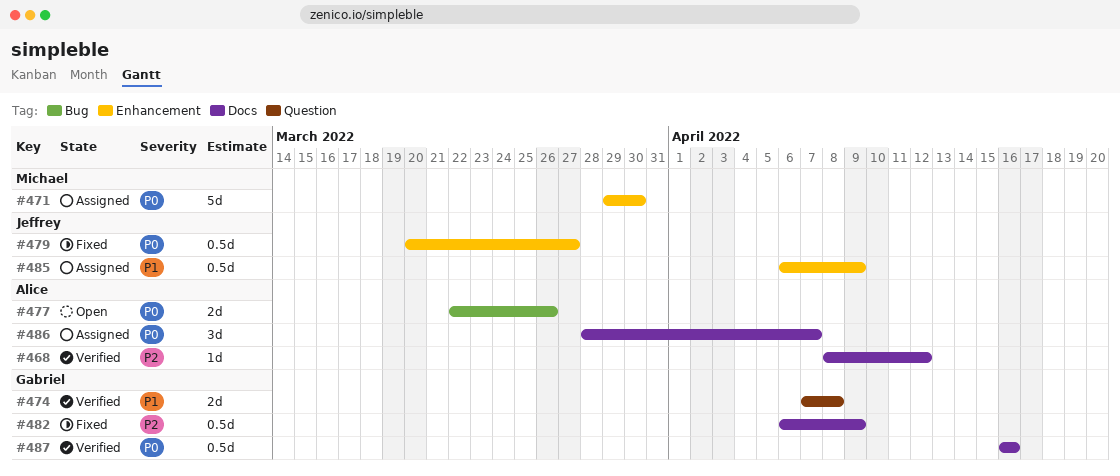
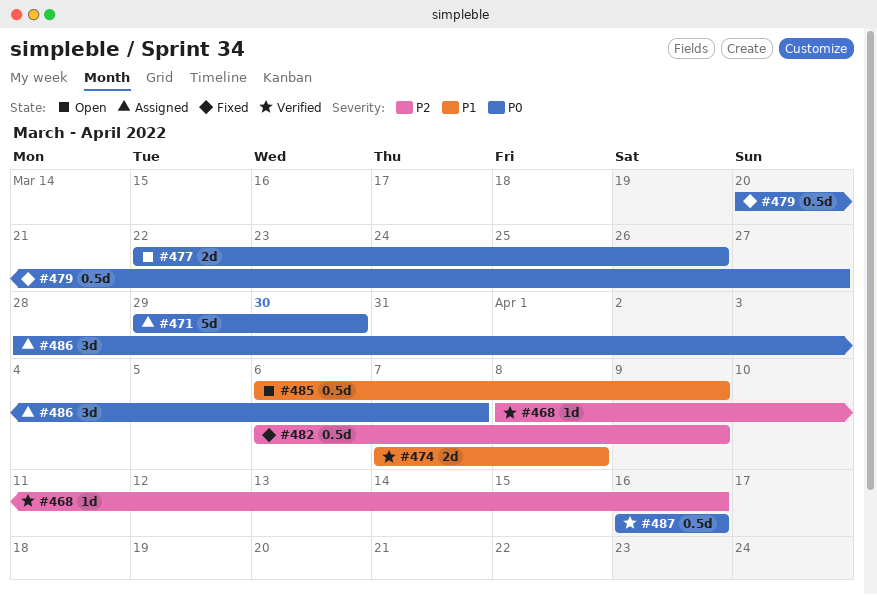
#468, due: Apr 12 -> Apr 16
#485, status: Assigned -> Open

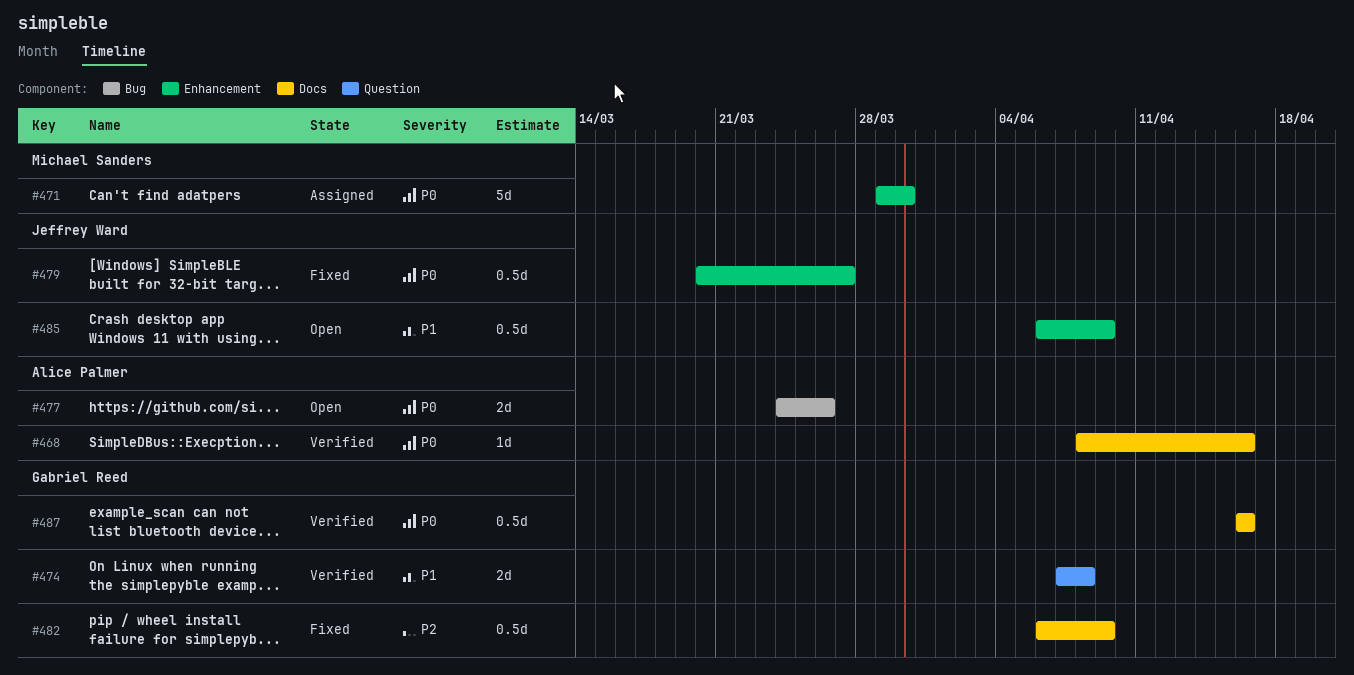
#468, priority: P2 -> P0
#477, start: Mar 22 -> Mar 24
#486: present -> none

